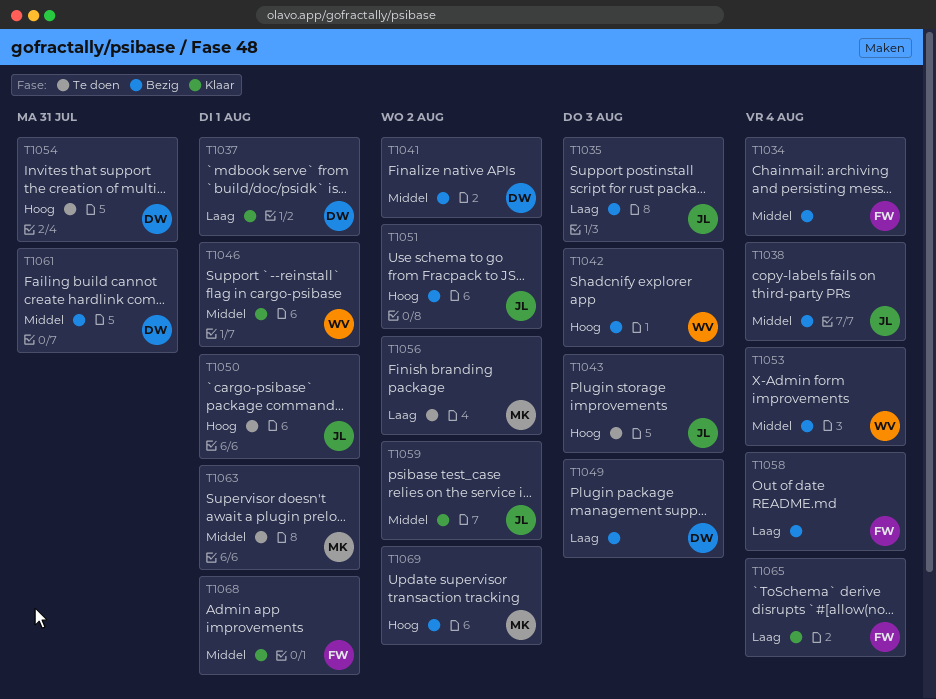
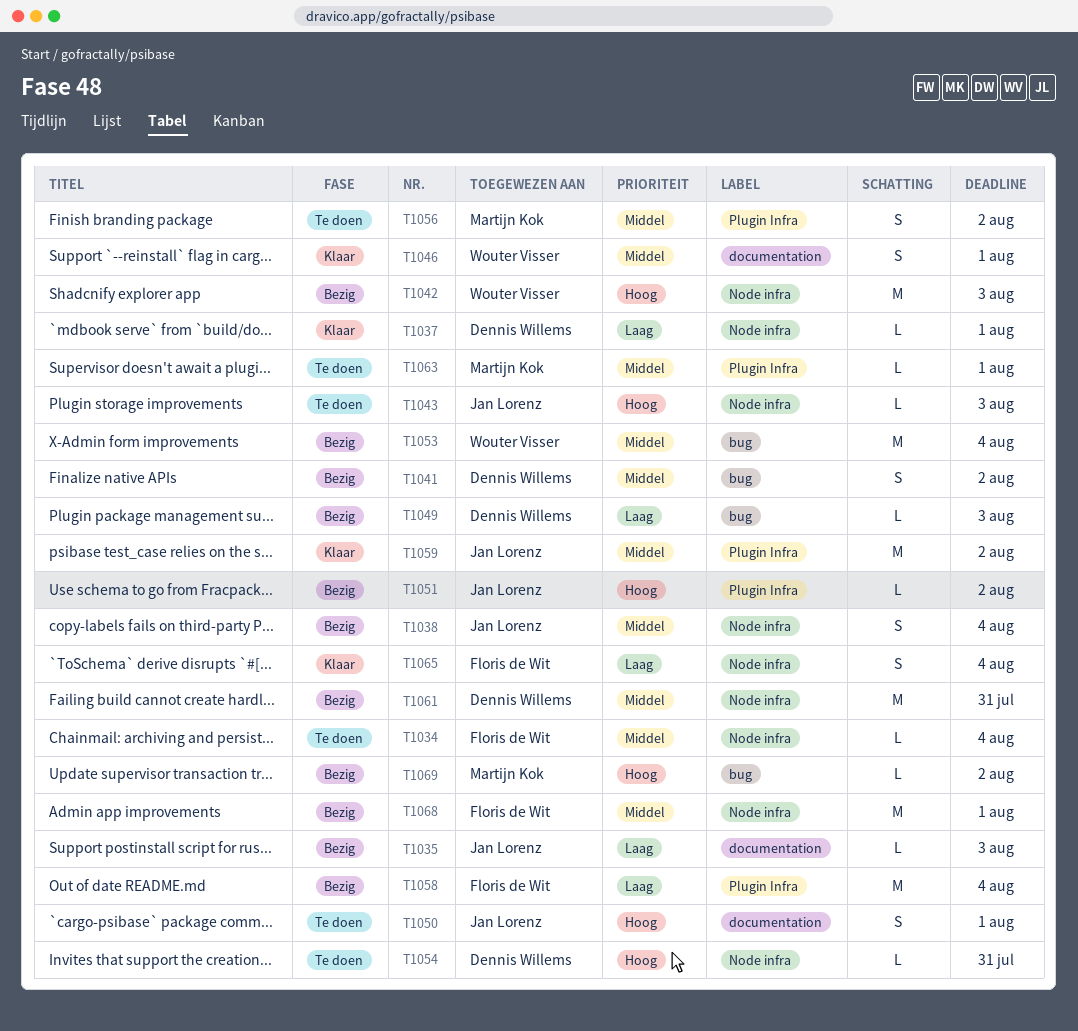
T1034, status: Bezig -> Te doen
T1056, priority: Laag -> Middel
T1068, status: Klaar -> Bezig

